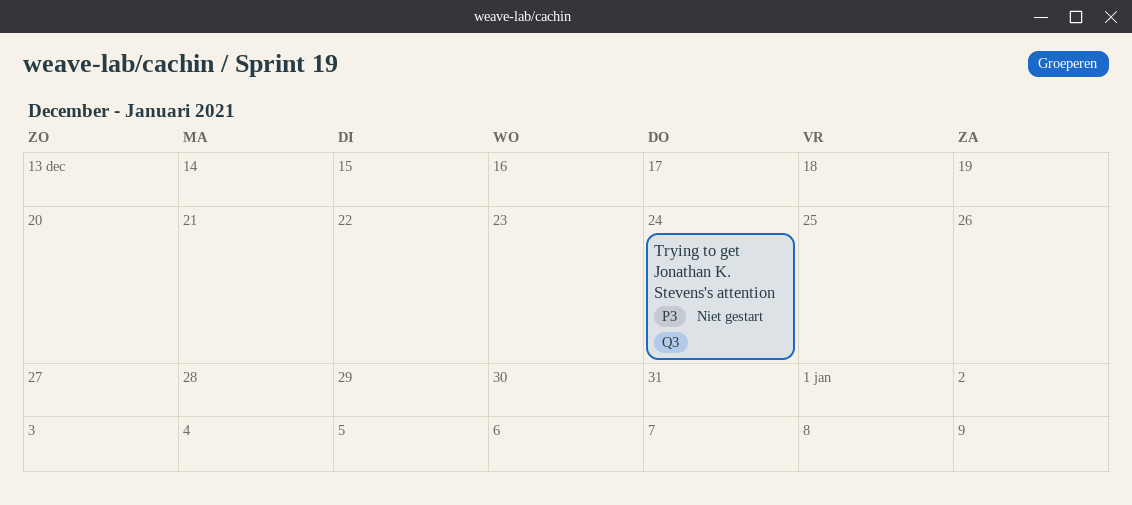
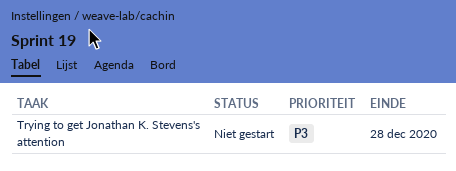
Trying to get Jonathan K. Stevens's attention, due: Dec 24 -> Dec 28

